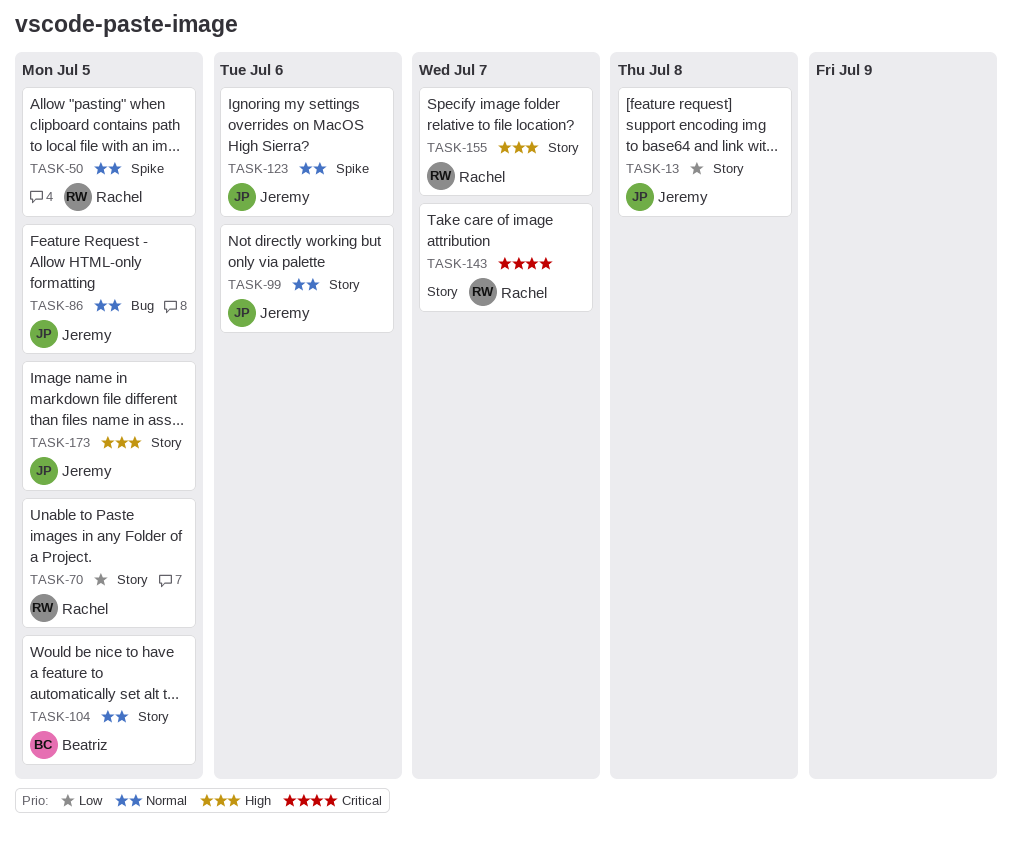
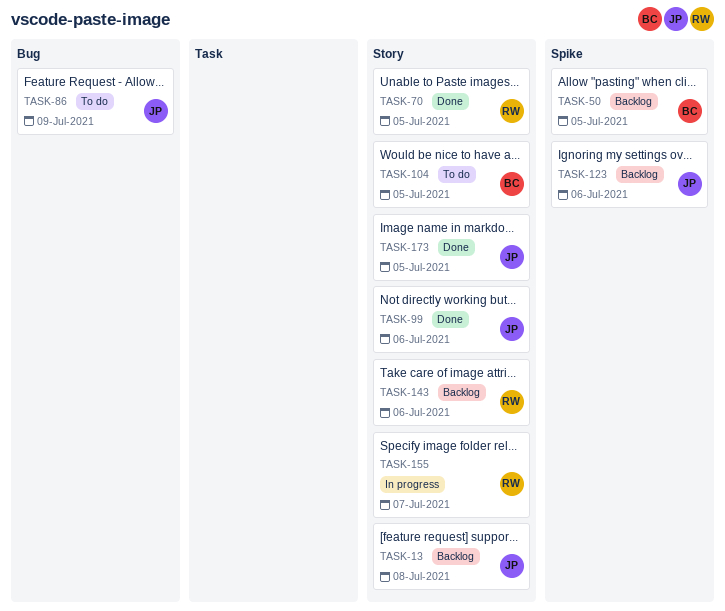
TASK-50, owner: Rachel -> Beatriz
TASK-86, due: Jul 5 -> Jul 9
TASK-143, due: Jul 7 -> Jul 6

